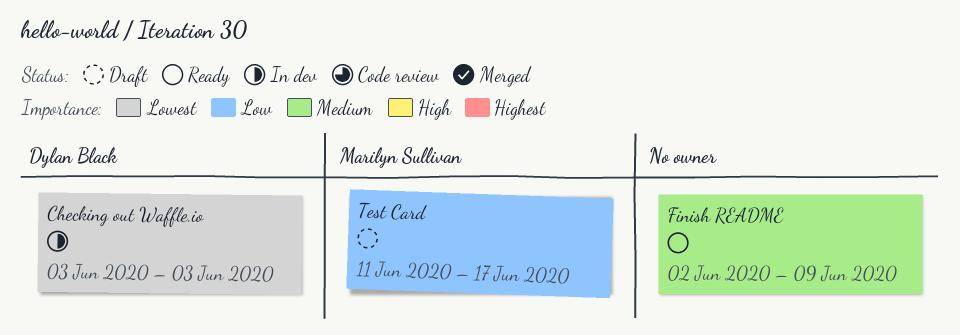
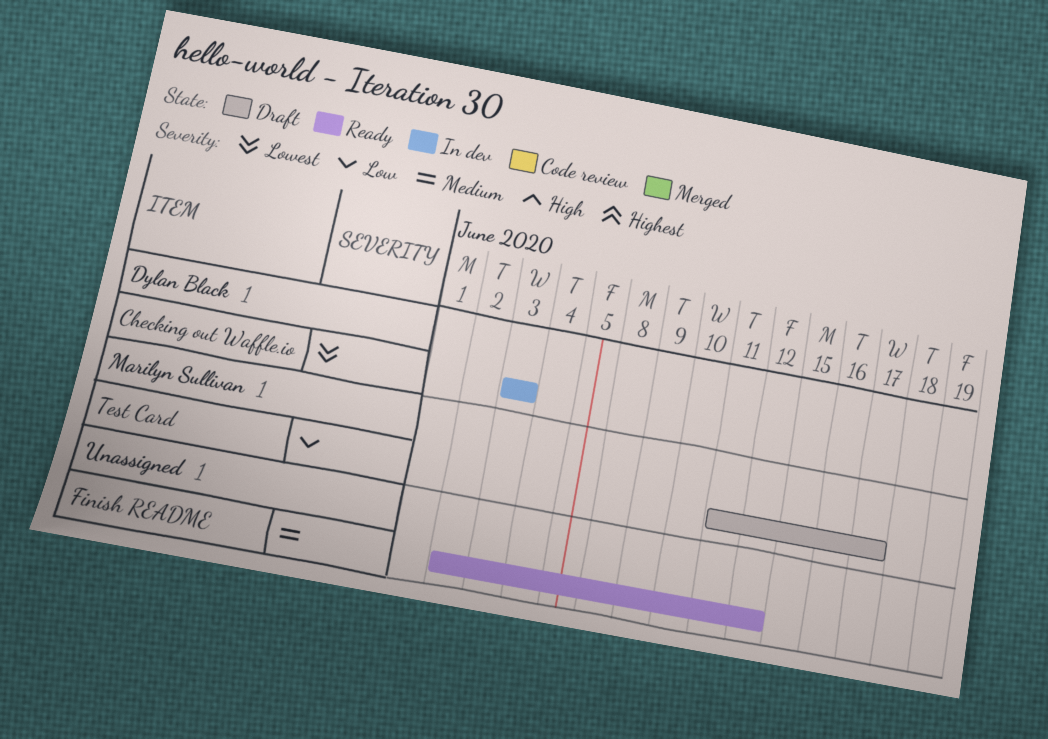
Finish README, due: Jun 9 -> Jun 12

